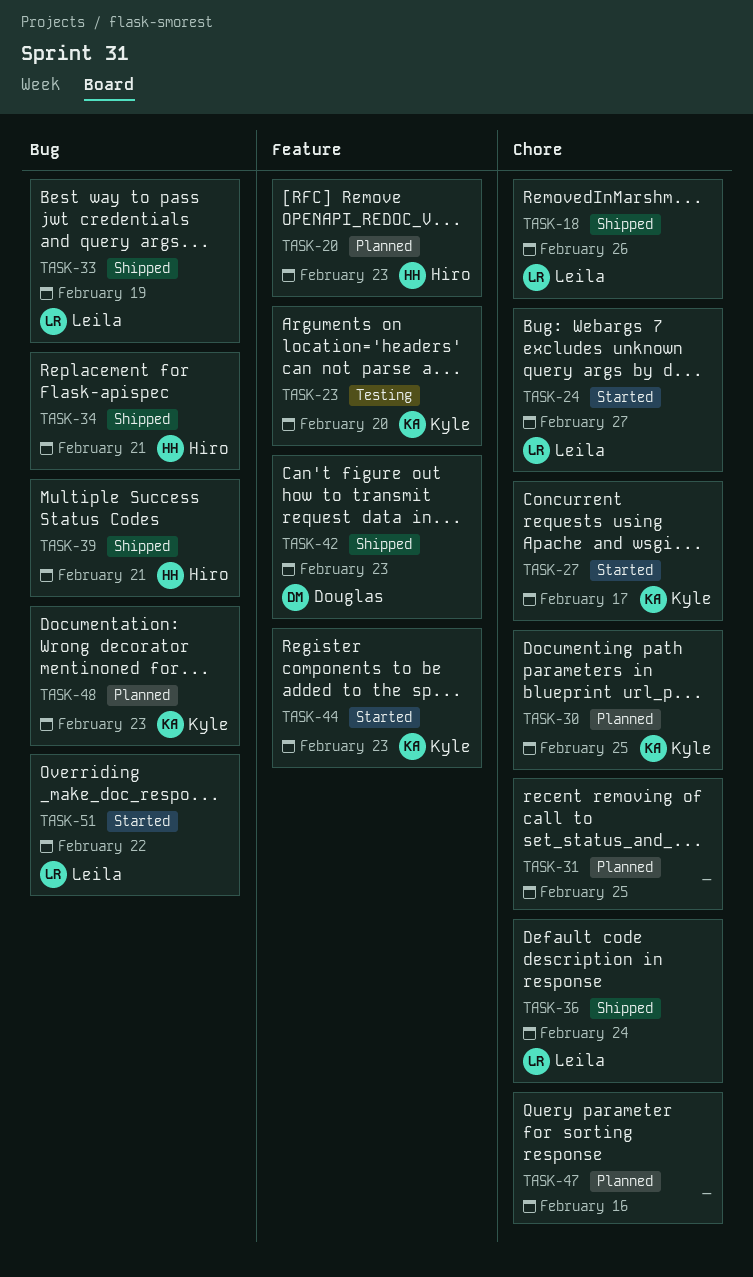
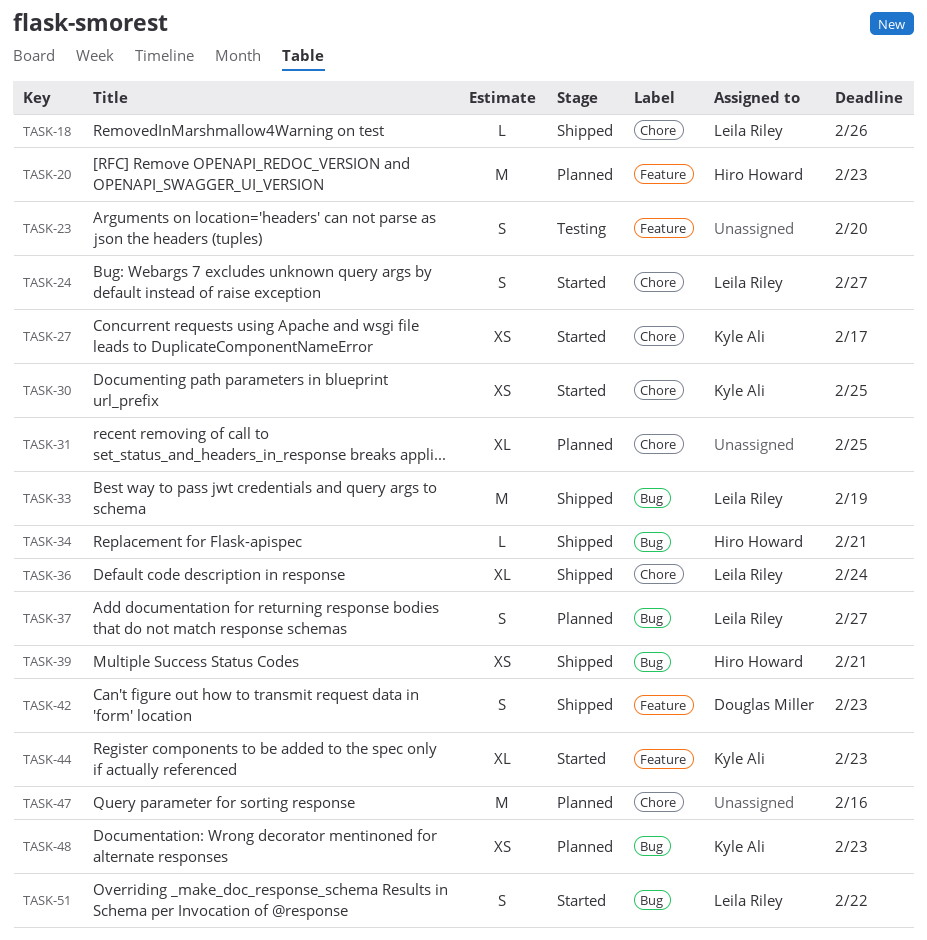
TASK-23, owner: Kyle Ali -> none
TASK-30, status: Planned -> Started
TASK-37: none -> present

